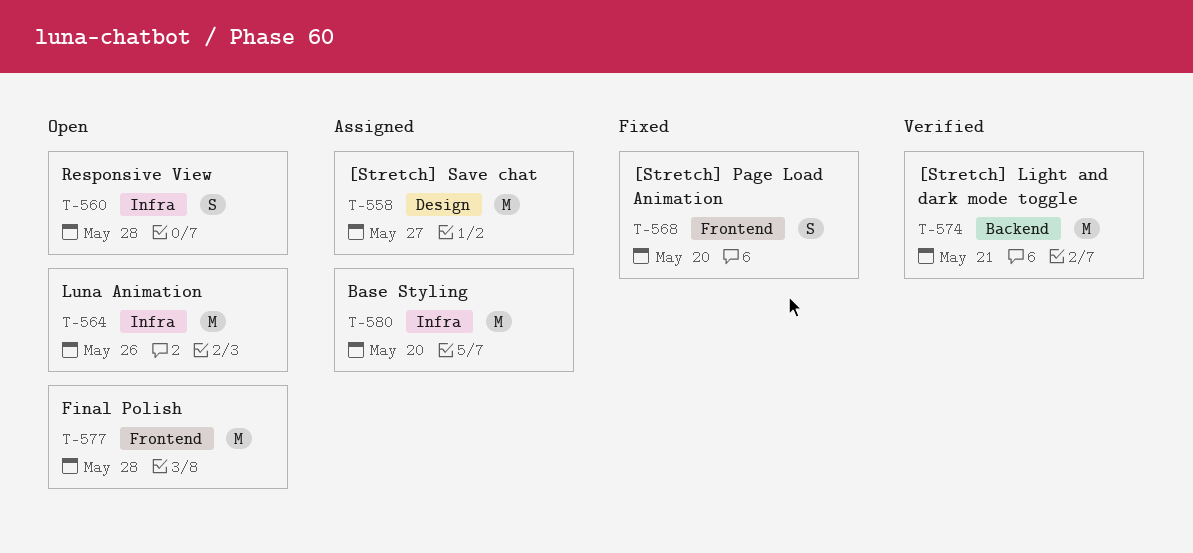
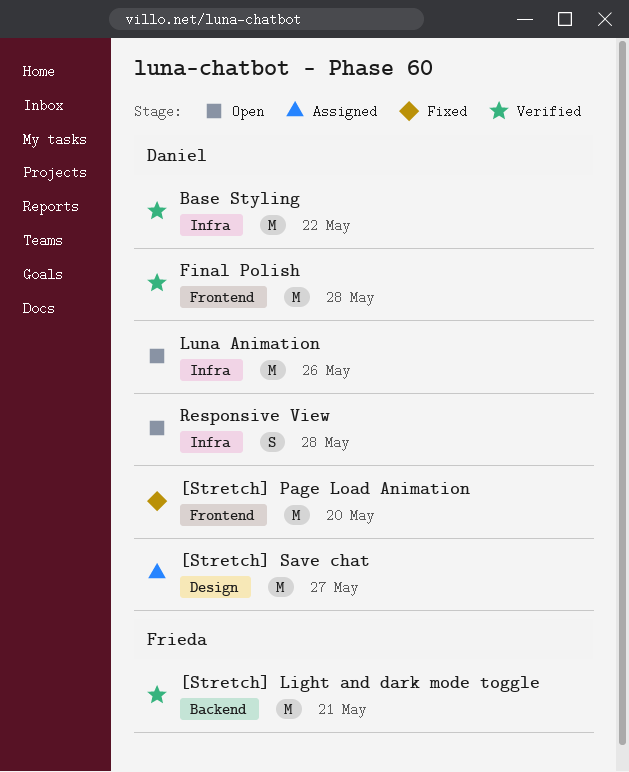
[Stretch] Page Load Animation, estimate: S -> M
Base Styling, status: Assigned -> Verified
Base Styling, due: May 20 -> May 22
Final Polish, status: Open -> Verified

